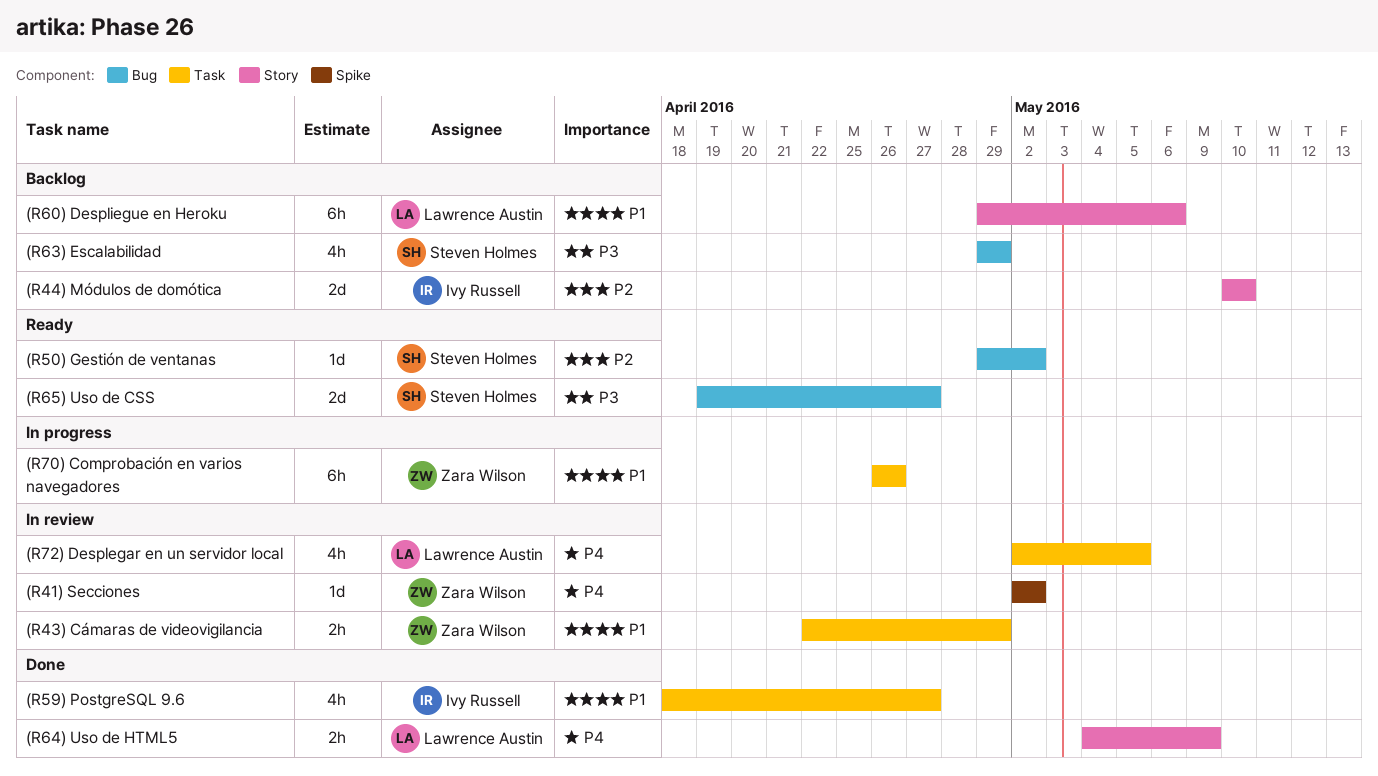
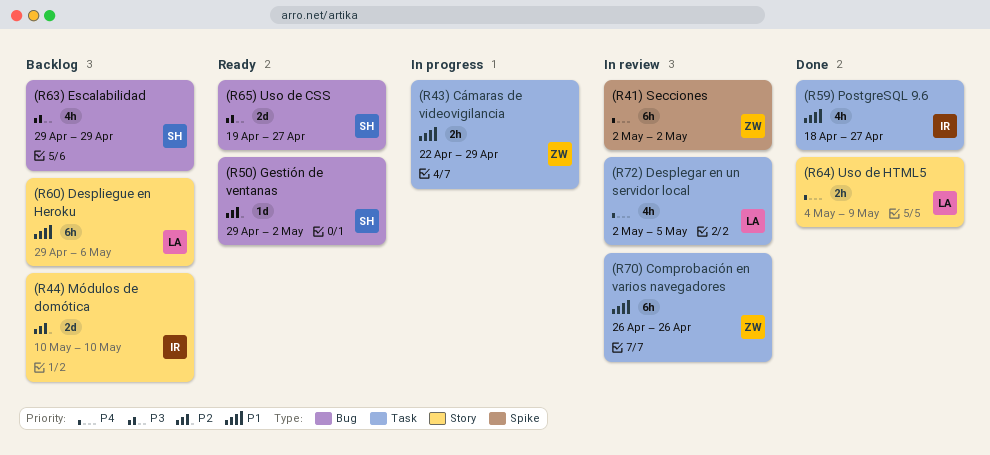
(R41) Secciones, estimate: 1d -> 6h
(R43) Cámaras de videovigilancia, status: In review -> In progress
(R70) Comprobación en varios navegadores, status: In progress -> In review

